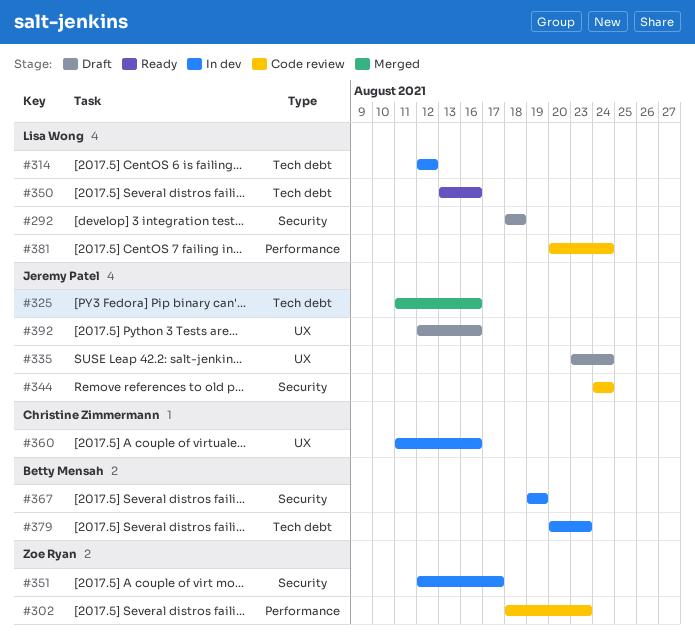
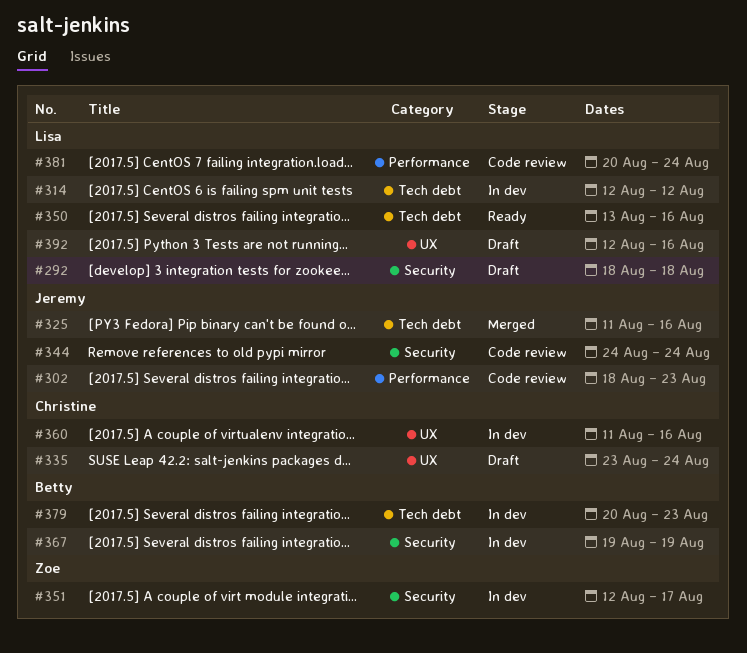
#302, owner: Zoe Ryan -> Jeremy Patel
#335, owner: Jeremy Patel -> Christine Zimmermann
#392, owner: Jeremy Patel -> Lisa Wong

